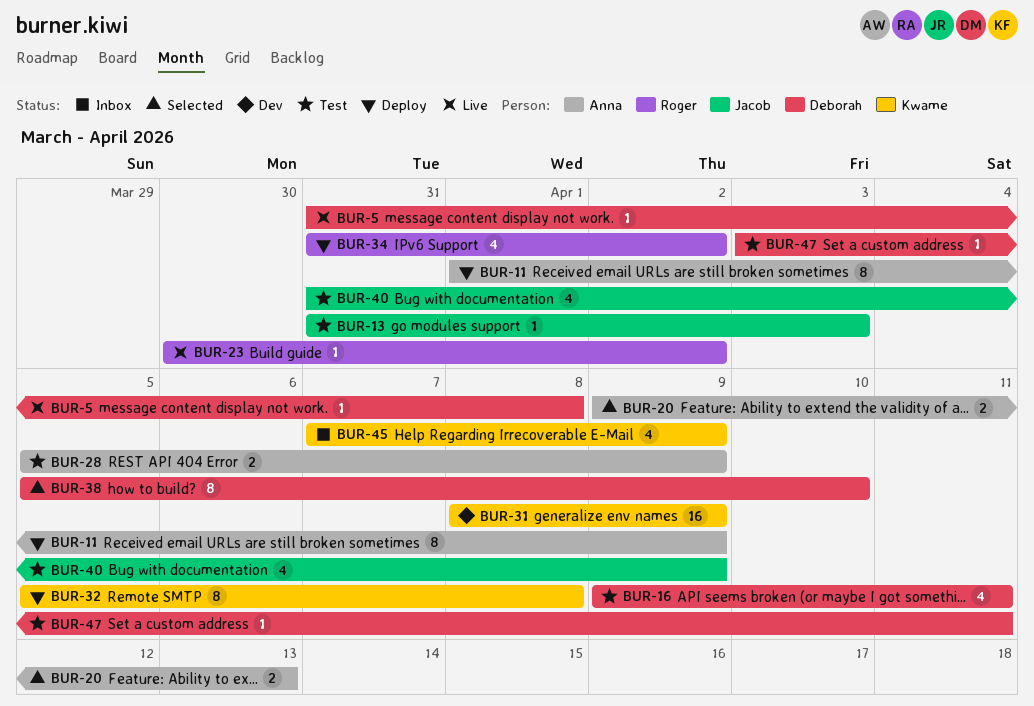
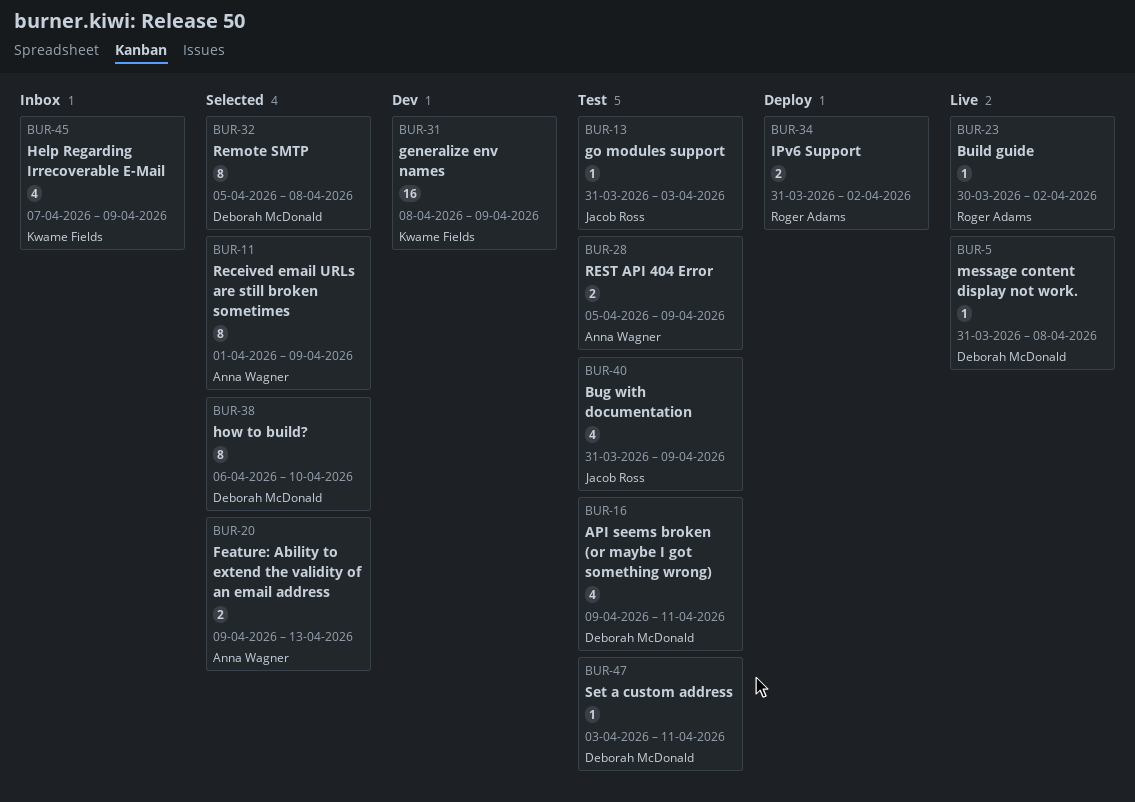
BUR-11, status: Deploy -> Selected
BUR-32, status: Deploy -> Selected
BUR-32, owner: Kwame Fields -> Deborah McDonald
BUR-34, estimate: 4 -> 2
BUR-38, start: Apr 5 -> Apr 6

